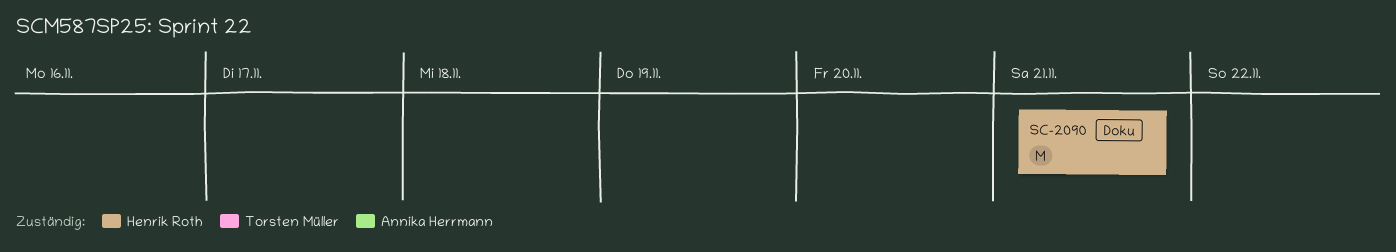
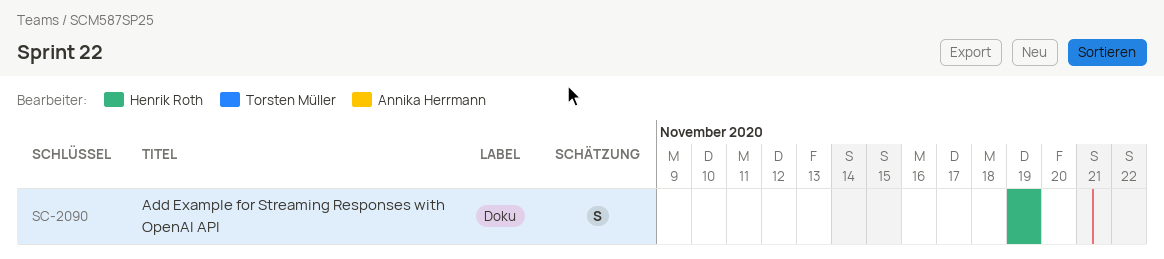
SC-2090, estimate: M -> S
SC-2090, due: Nov 21 -> Nov 19

